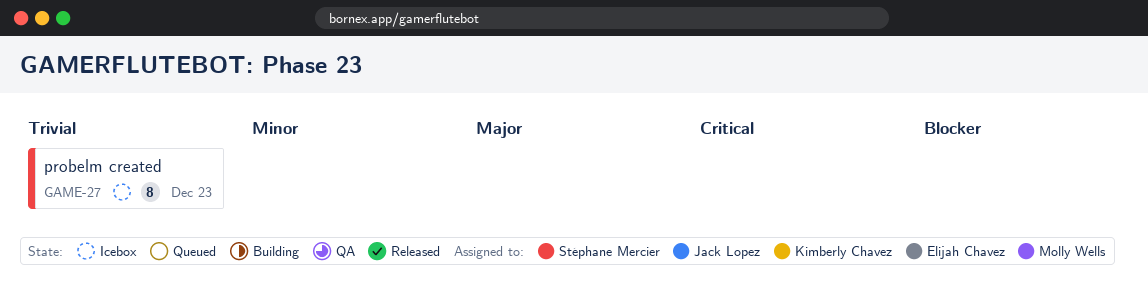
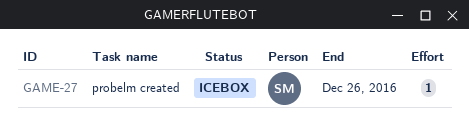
GAME-27, estimate: 8 -> 1
GAME-27, due: Dec 23 -> Dec 26

